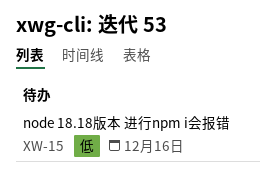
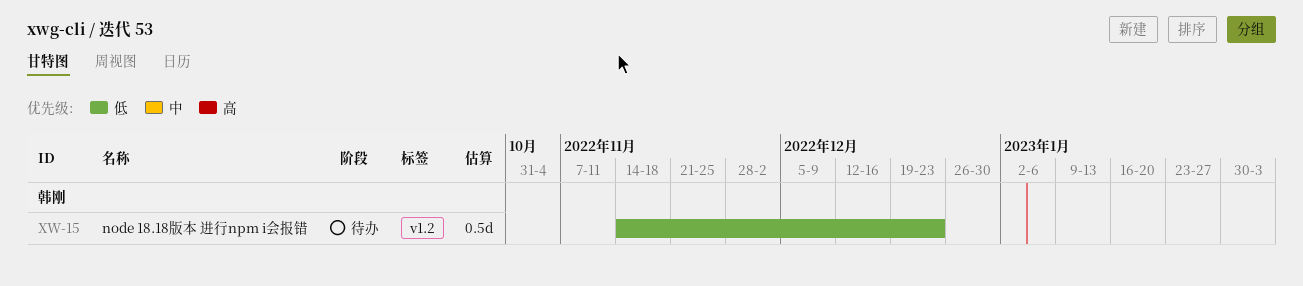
XW-15, due: Dec 16 -> Dec 23

